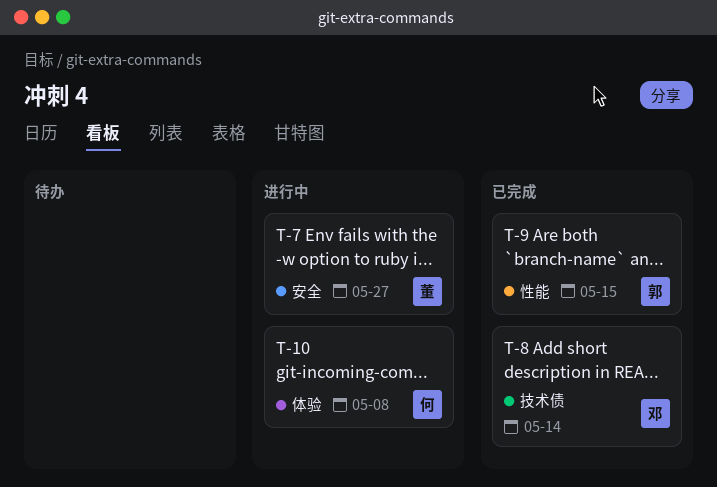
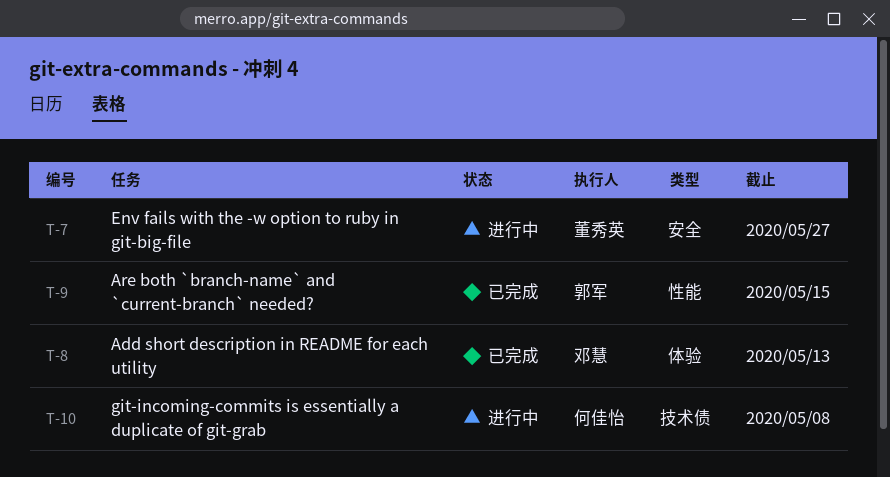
T-8, label: 技术债 -> 体验
T-8, due: May 14 -> May 13
T-10, label: 体验 -> 技术债

